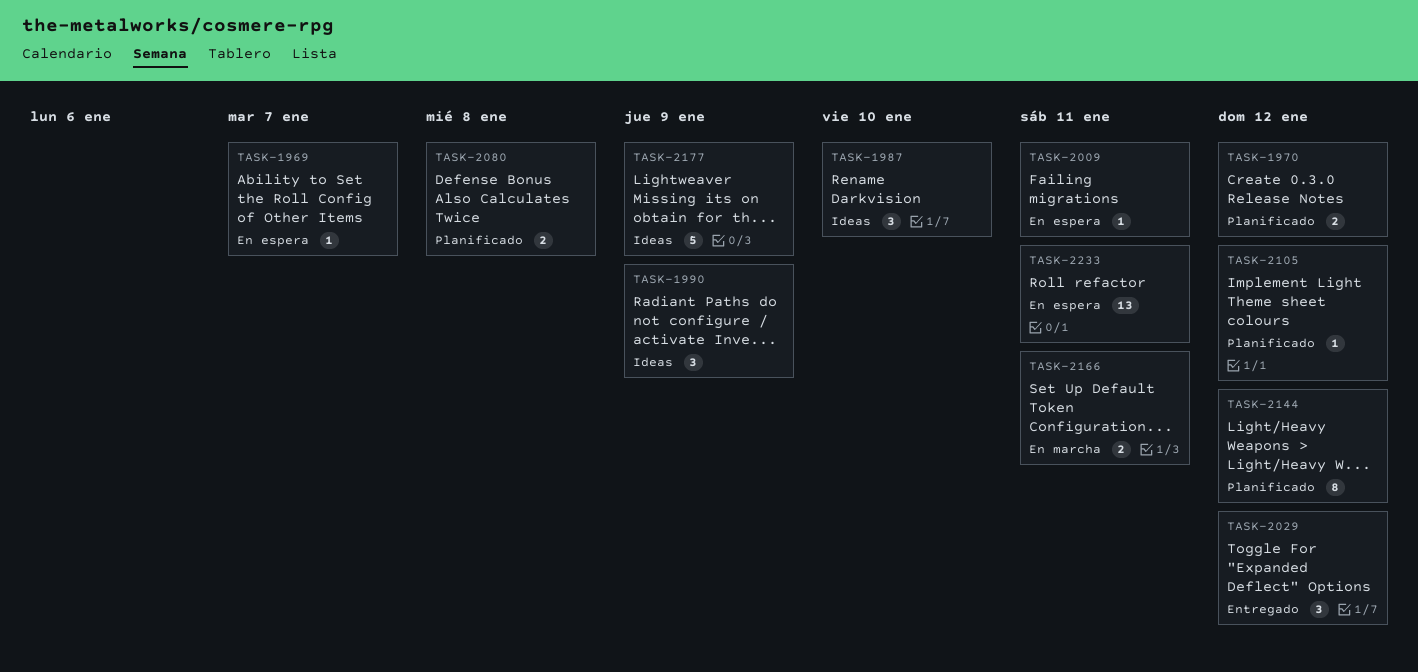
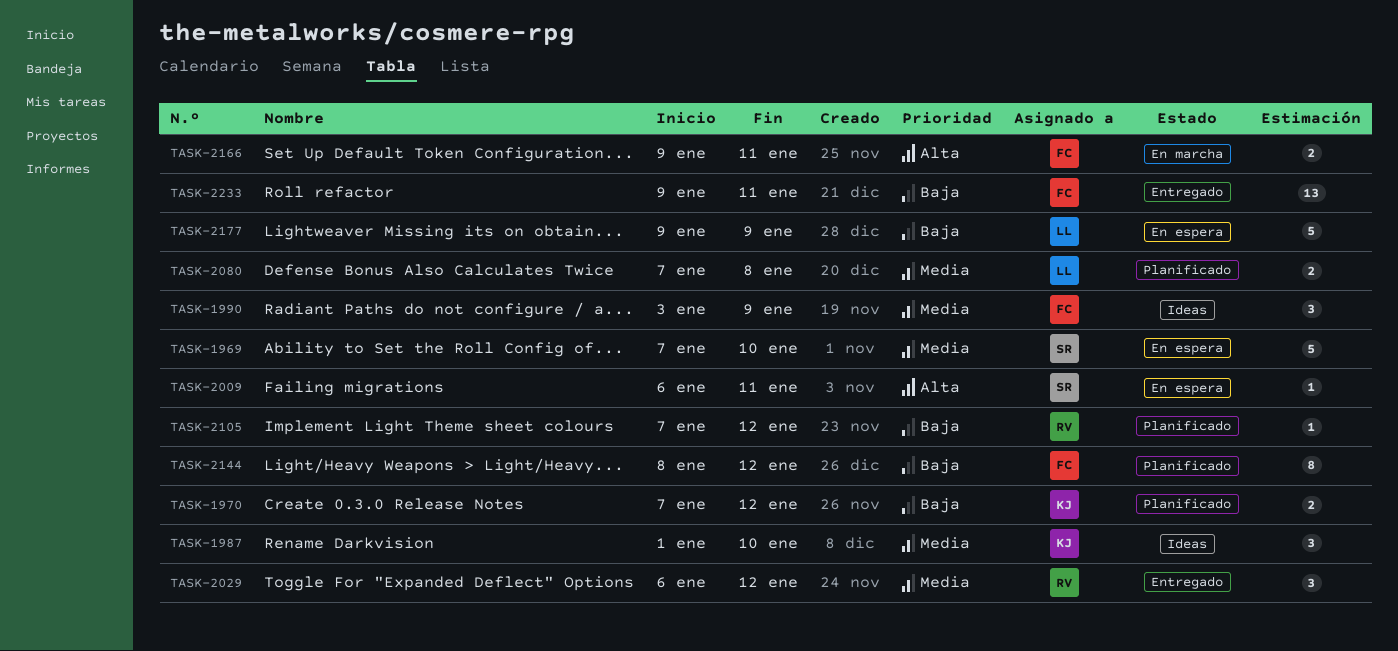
TASK-1969, estimate: 1 -> 5
TASK-1969, due: Jan 7 -> Jan 10
TASK-2177, status: Ideas -> En espera
TASK-2233, status: En espera -> Entregado

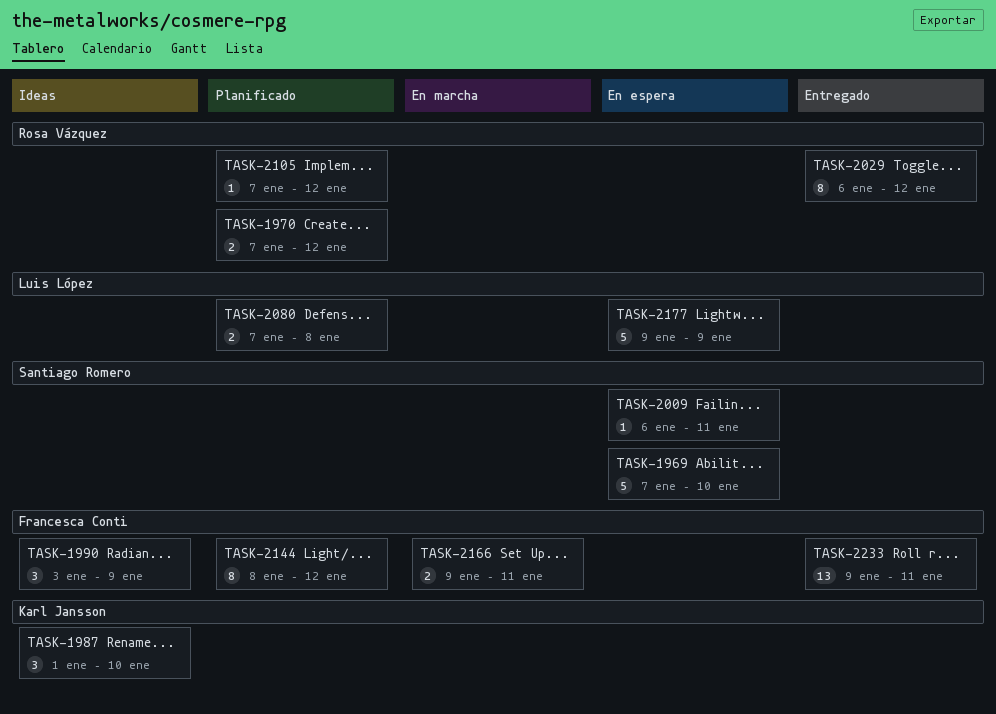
TASK-1970, owner: Karl Jansson -> Rosa Vázquez
TASK-2029, estimate: 3 -> 8

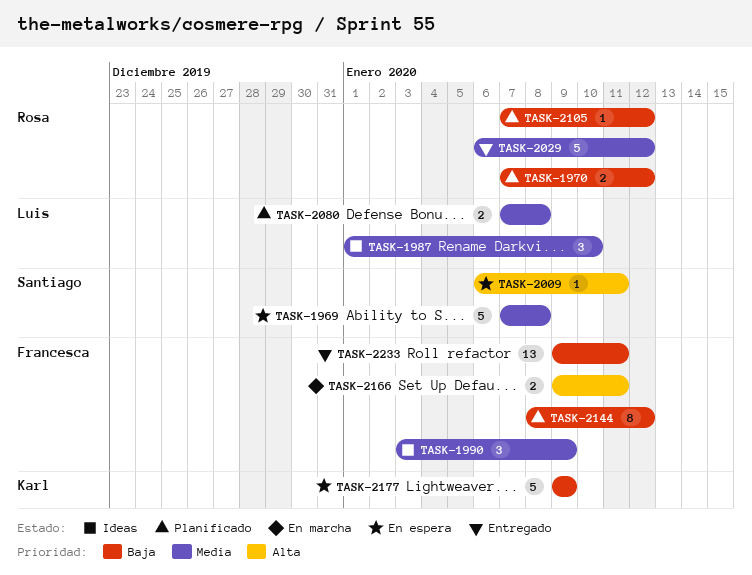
TASK-1969, due: Jan 10 -> Jan 8
TASK-1987, owner: Karl Jansson -> Luis López
TASK-2029, estimate: 8 -> 5
TASK-2177, owner: Luis López -> Karl Jansson

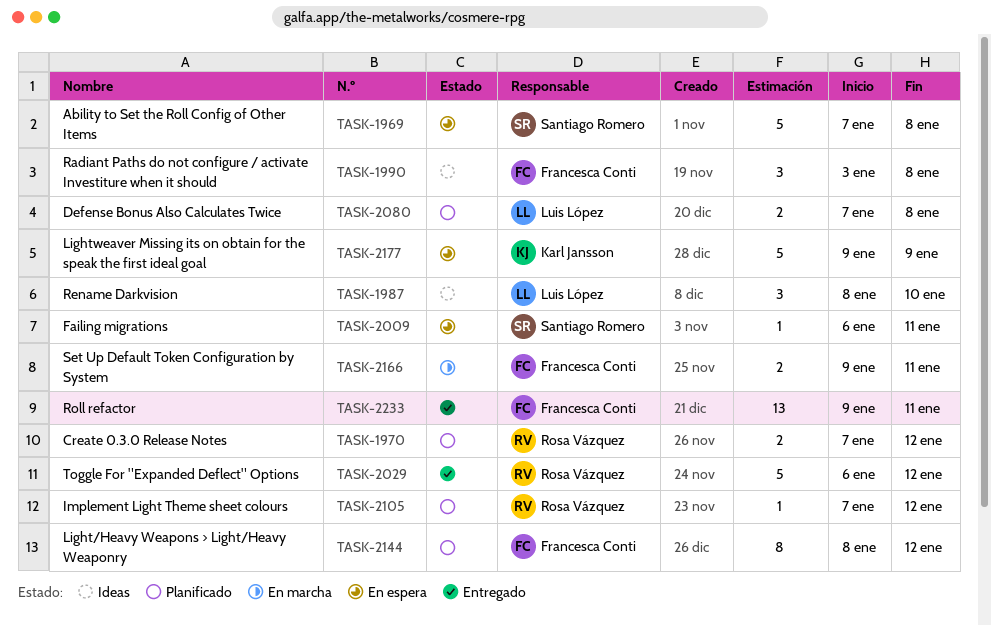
TASK-1987, start: Jan 1 -> Jan 8
TASK-1990, due: Jan 9 -> Jan 8

